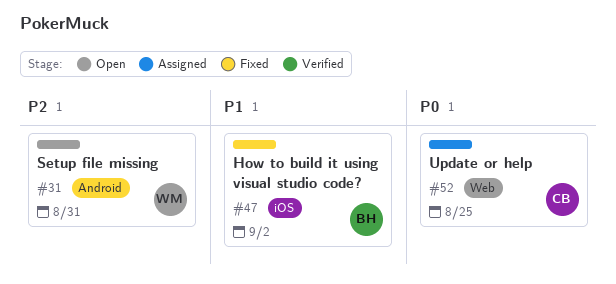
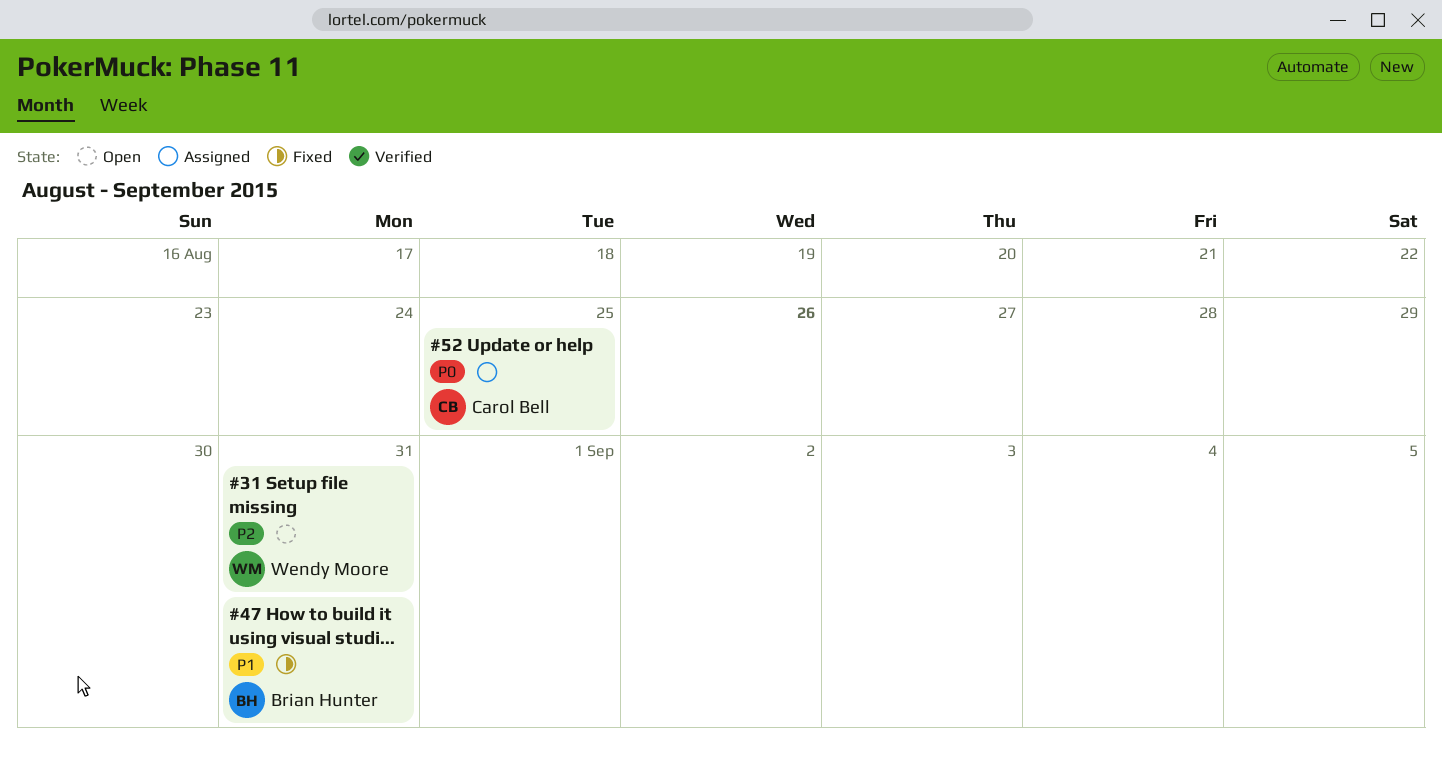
#47, due: Sep 2 -> Aug 31

